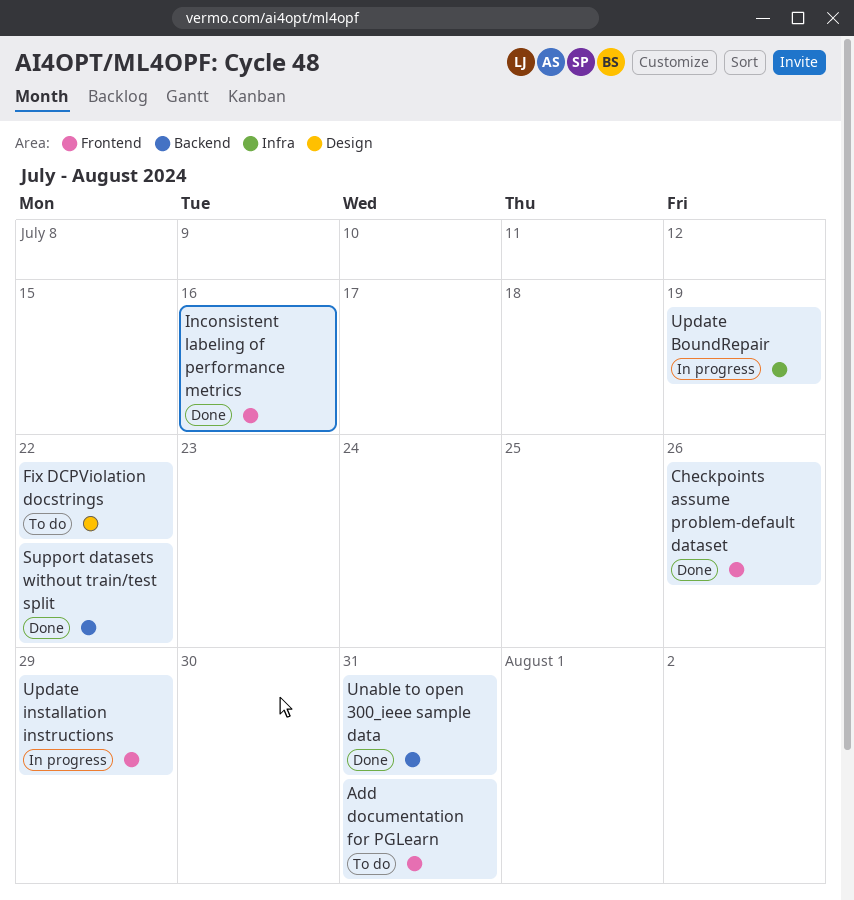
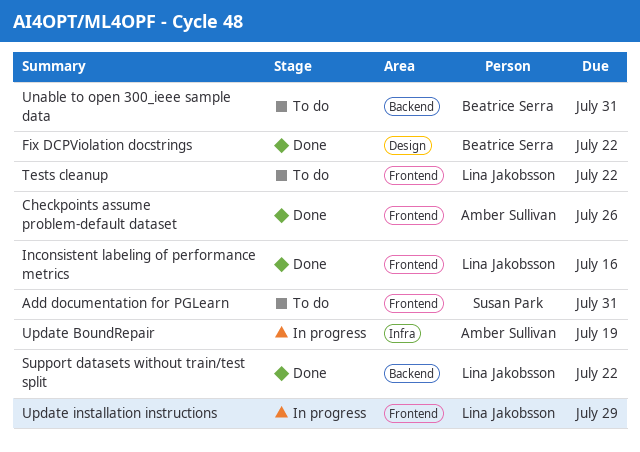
Fix DCPViolation docstrings, status: To do -> Done
Tests cleanup: none -> present
Unable to open 300_ieee sample data, status: Done -> To do

